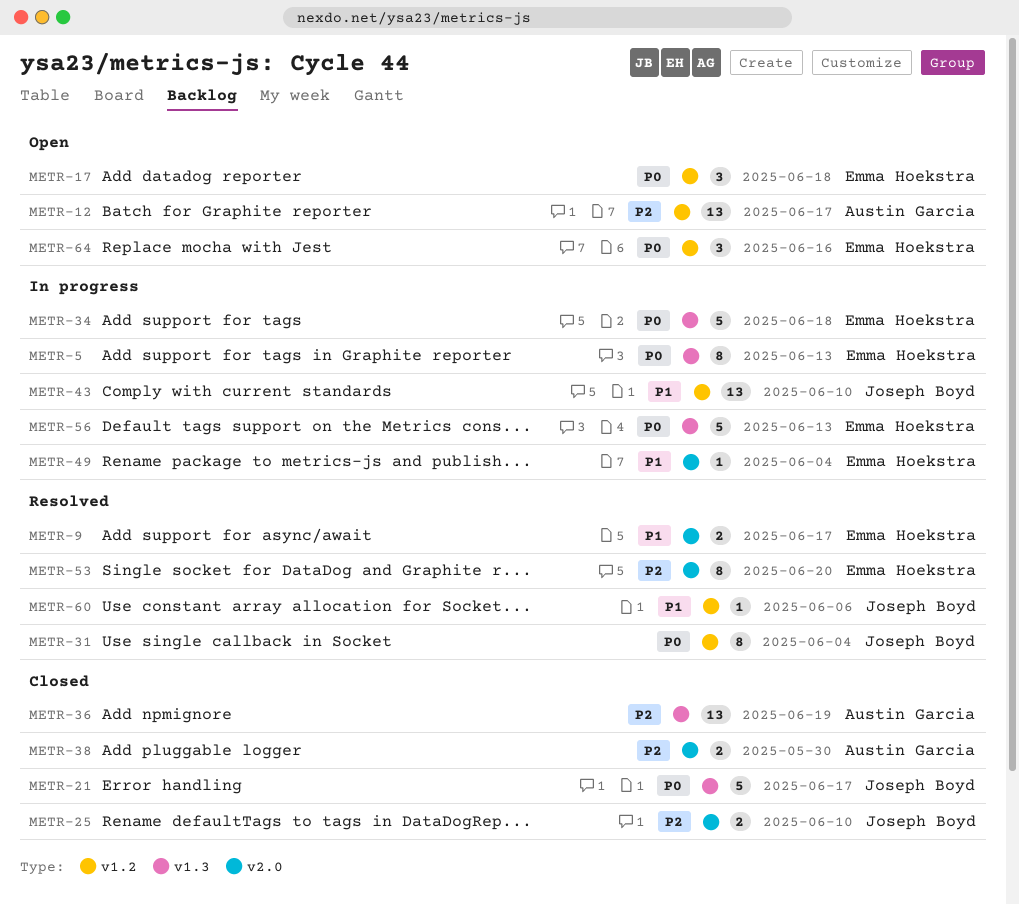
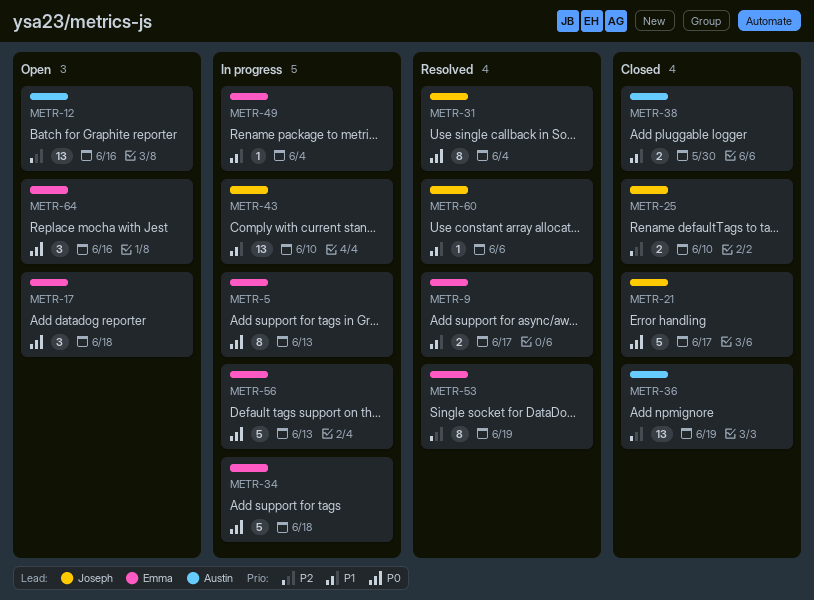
METR-12, due: Jun 17 -> Jun 16
METR-38, priority: P2 -> P1
METR-53, due: Jun 20 -> Jun 19

